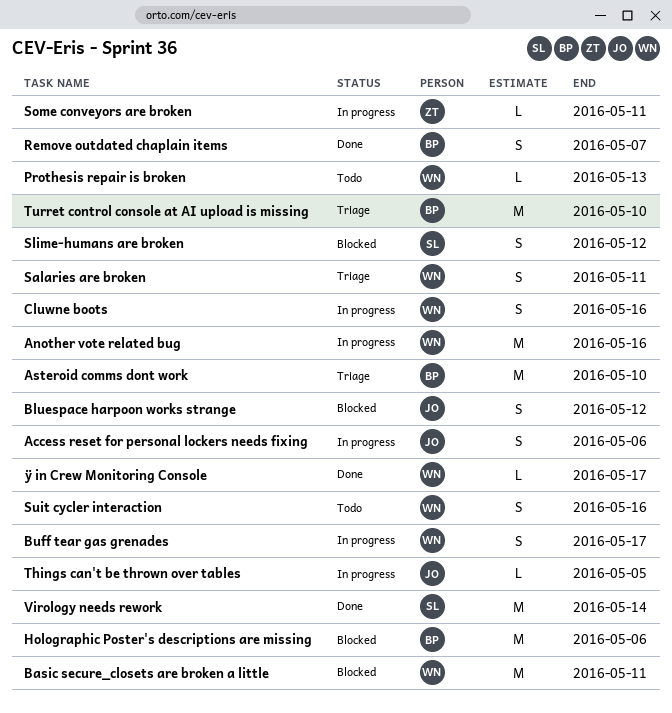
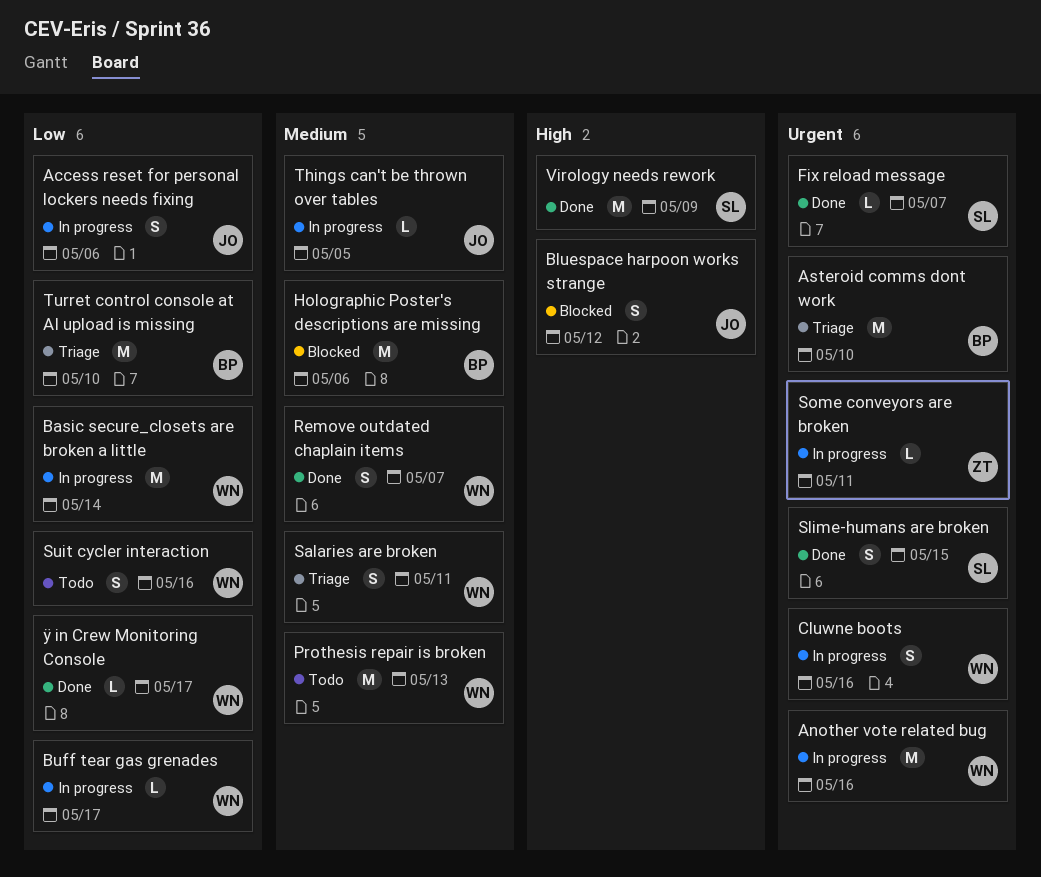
Basic secure_closets are broken a little, status: Blocked -> In progress
Basic secure_closets are broken a little, due: May 11 -> May 14
Buff tear gas grenades, estimate: S -> L
Fix reload message: none -> present
Prothesis repair is broken, estimate: L -> M
Remove outdated chaplain items, owner: BP -> WN
Slime-humans are broken, status: Blocked -> Done
Slime-humans are broken, due: May 12 -> May 15
Virology needs rework, due: May 14 -> May 9

